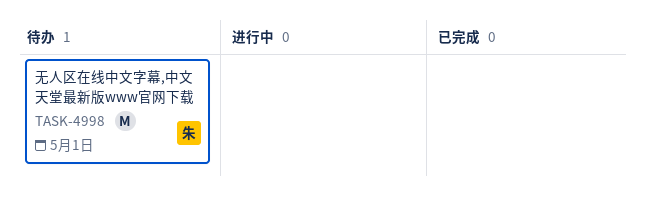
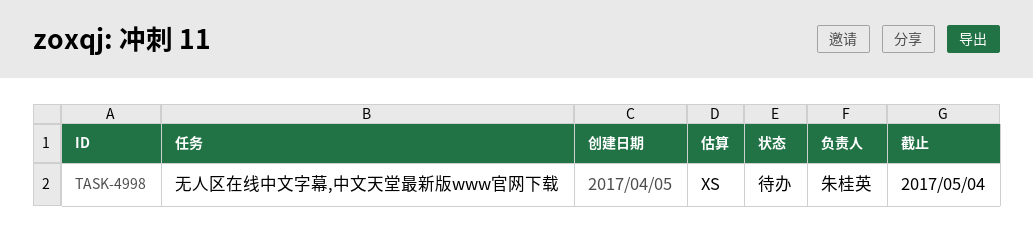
TASK-4998, estimate: M -> XS
TASK-4998, due: May 1 -> May 4

